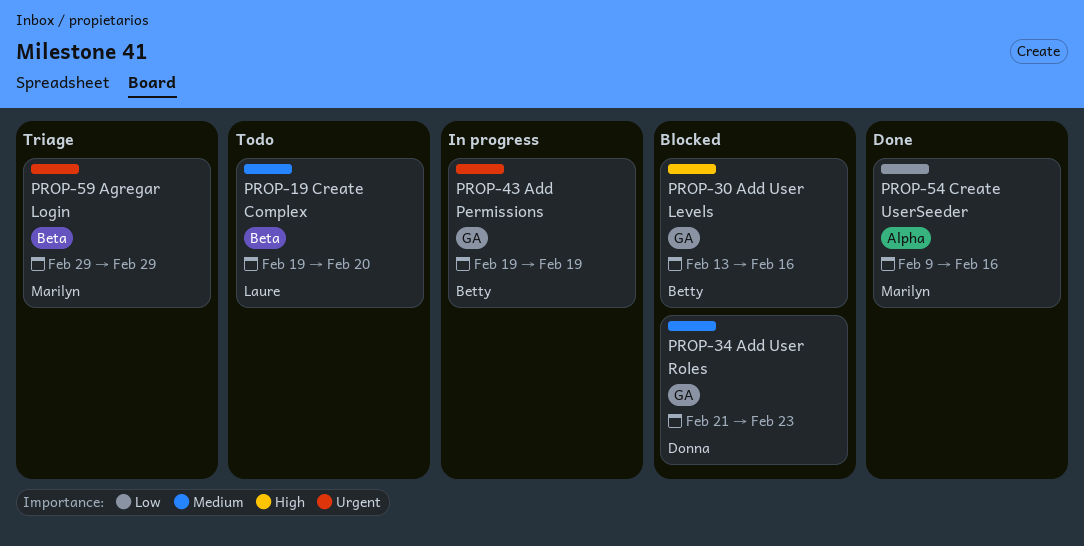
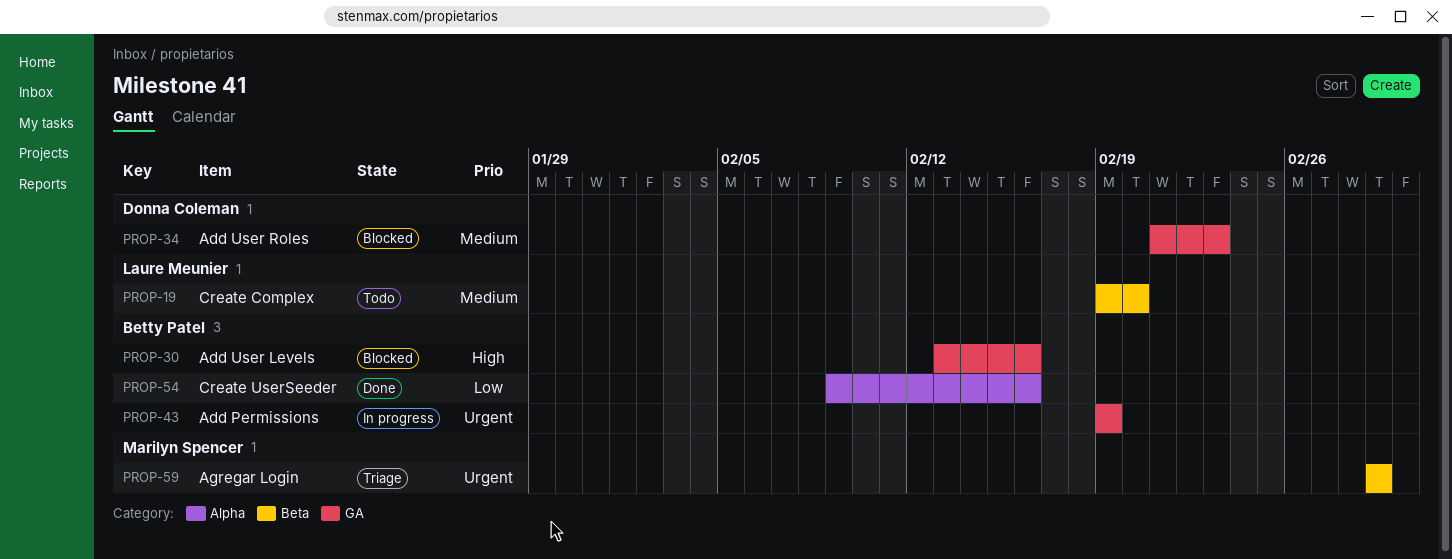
PROP-54, owner: Marilyn Spencer -> Betty Patel

